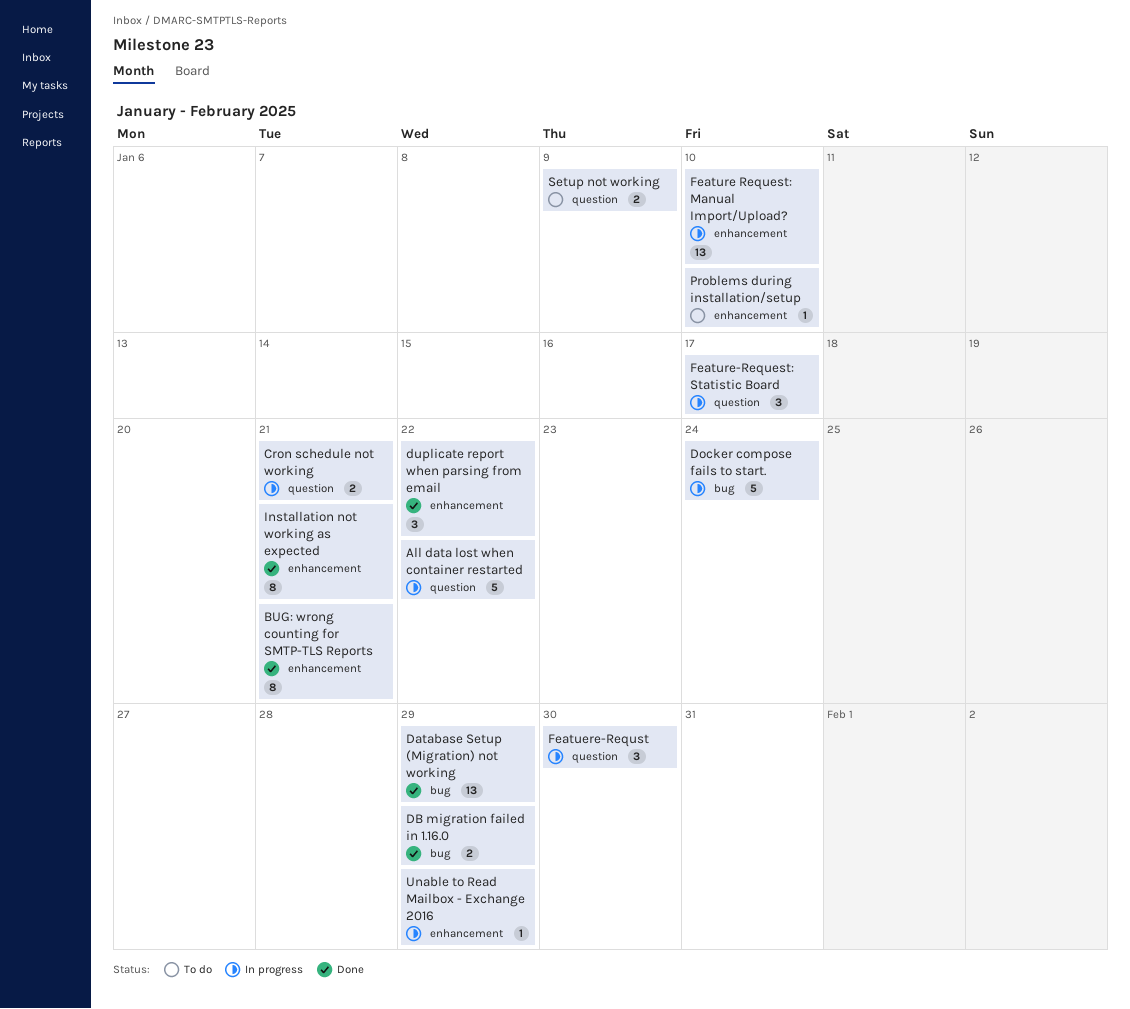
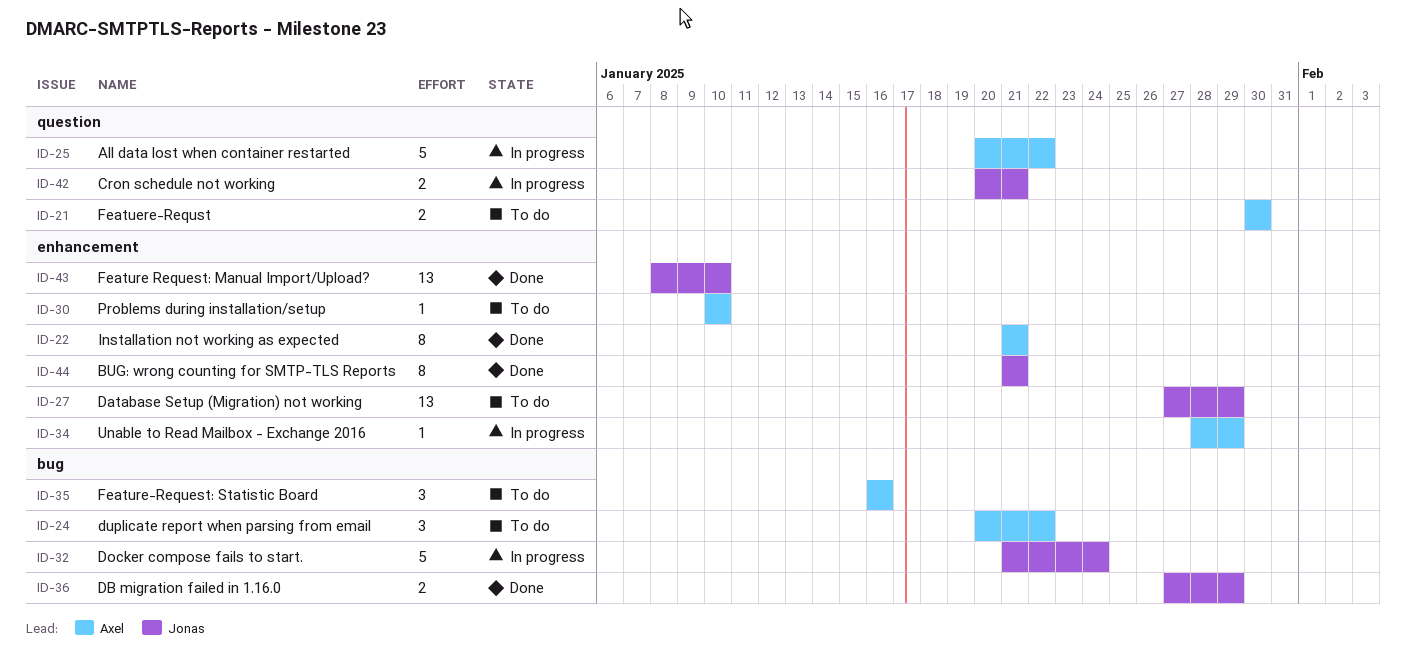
Database Setup (Migration) not working, status: Done -> To do
Database Setup (Migration) not working, label: bug -> enhancement
duplicate report when parsing from email, status: Done -> To do
duplicate report when parsing from email, label: enhancement -> bug
Featuere-Requst, status: In progress -> To do
Featuere-Requst, estimate: 3 -> 2
Feature Request: Manual Import/Upload?, status: In progress -> Done
Feature-Request: Statistic Board, status: In progress -> To do
Feature-Request: Statistic Board, label: question -> bug
Feature-Request: Statistic Board, due: Jan 17 -> Jan 16
Setup not working: present -> none

